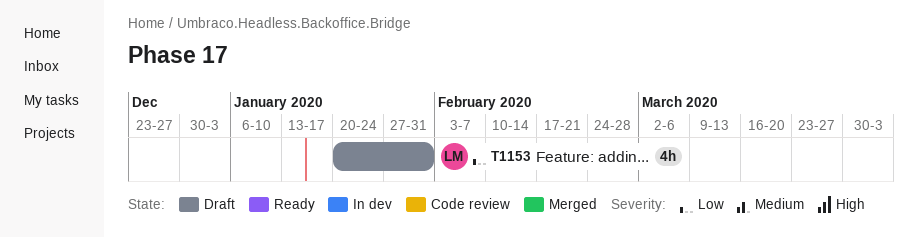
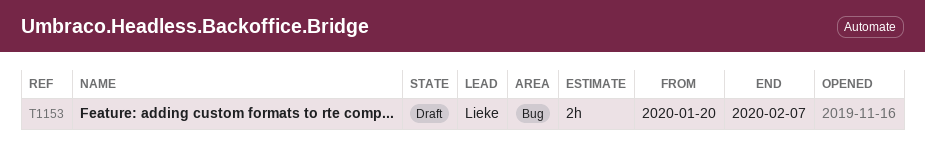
T1153, estimate: 4h -> 2h
T1153, due: Jan 31 -> Feb 7

